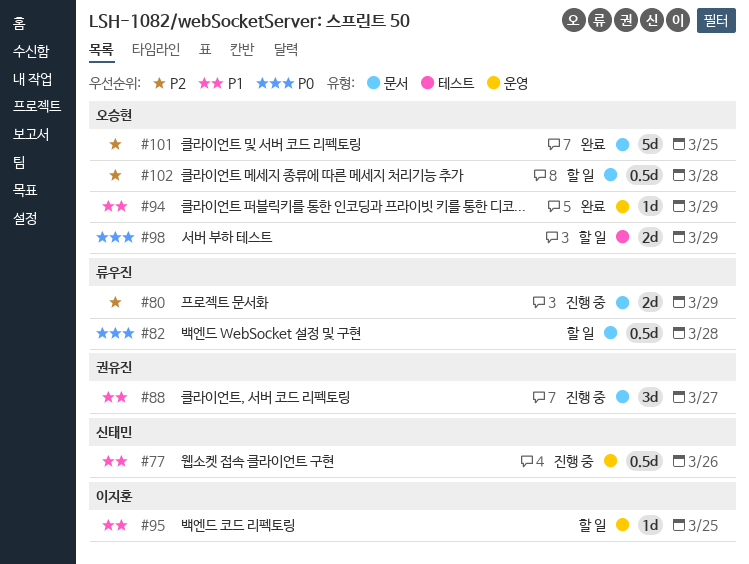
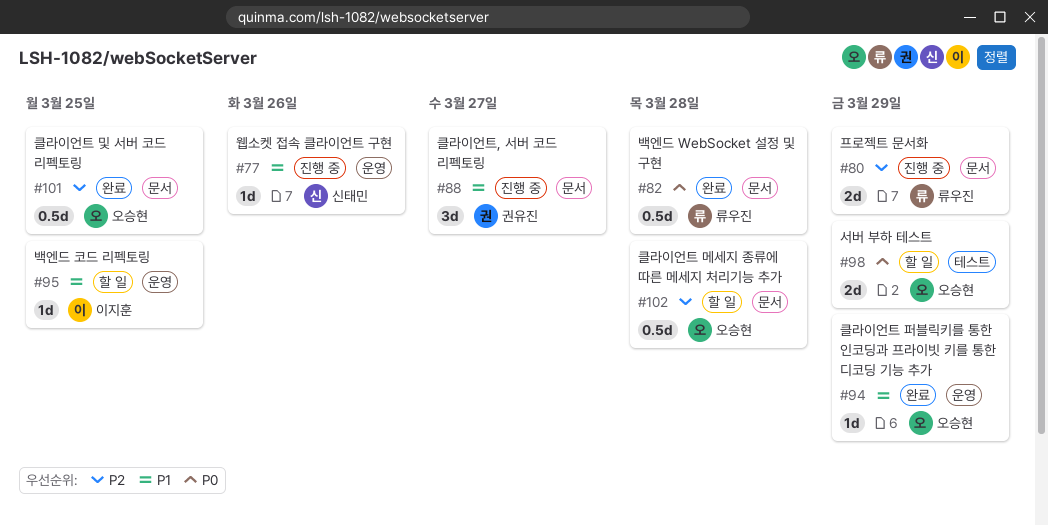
#77, estimate: 0.5d -> 1d
#82, status: 할 일 -> 완료
#101, estimate: 5d -> 0.5d

